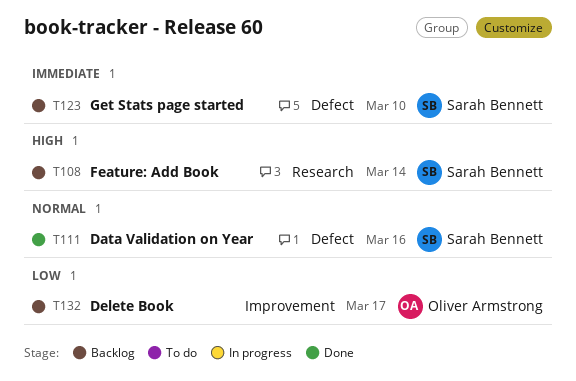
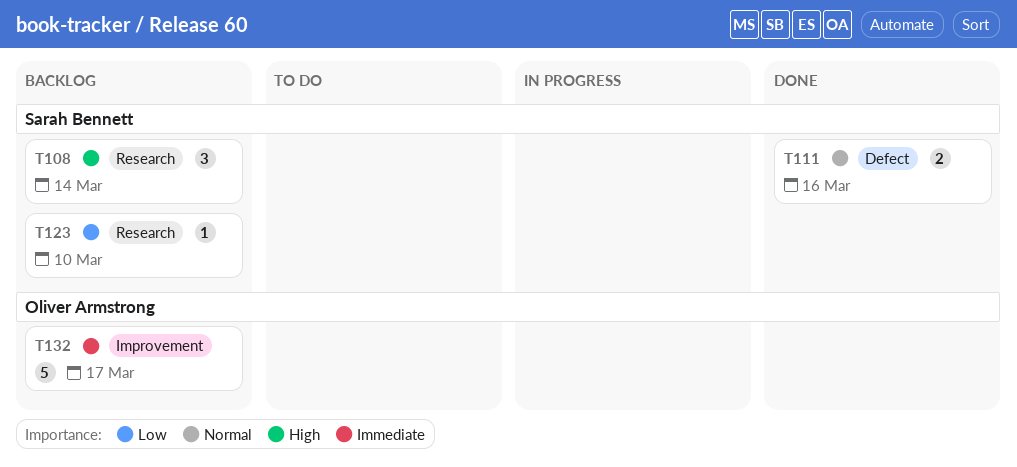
T123, priority: Immediate -> Low
T123, label: Defect -> Research
T132, priority: Low -> Immediate

